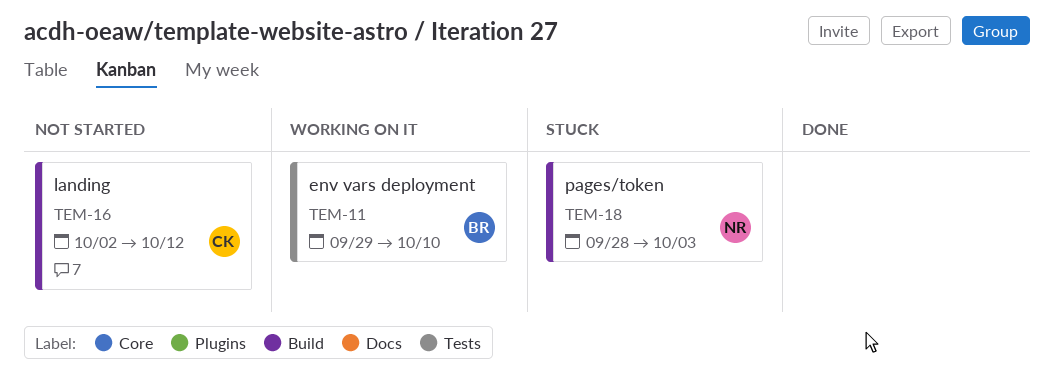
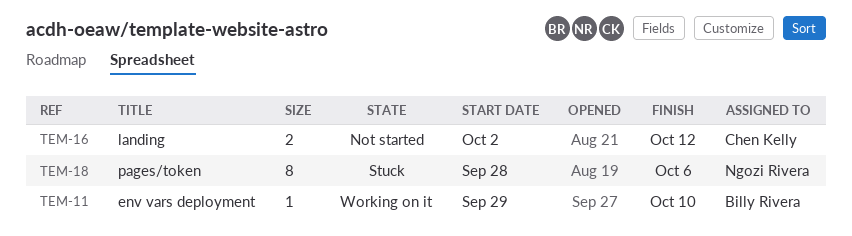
TEM-18, due: Oct 3 -> Oct 6

